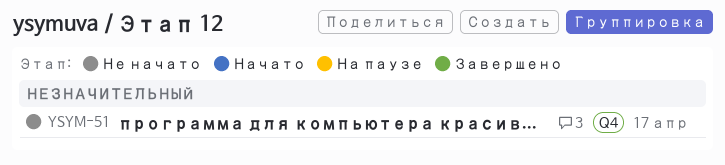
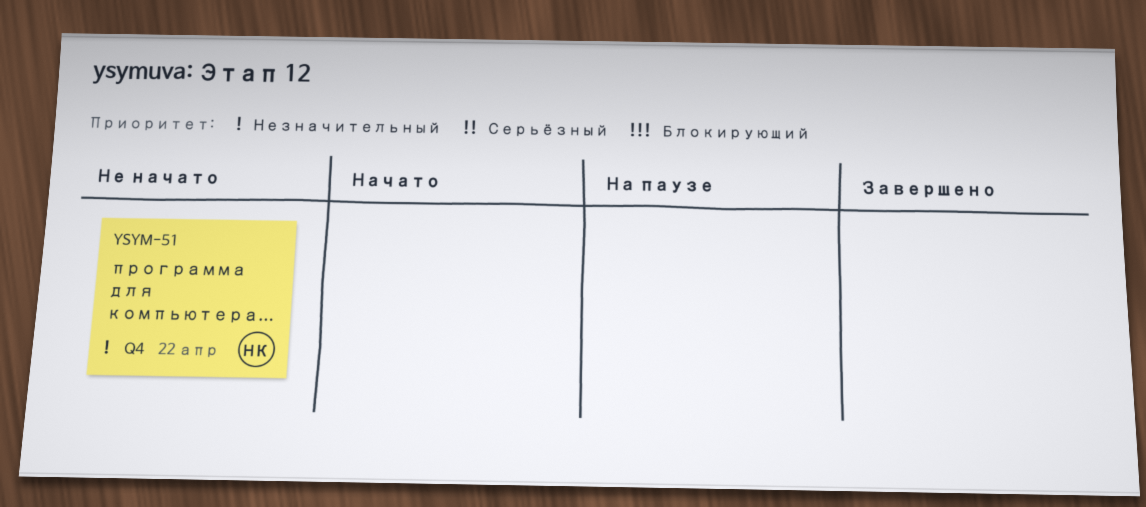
YSYM-51, due: Apr 17 -> Apr 22

